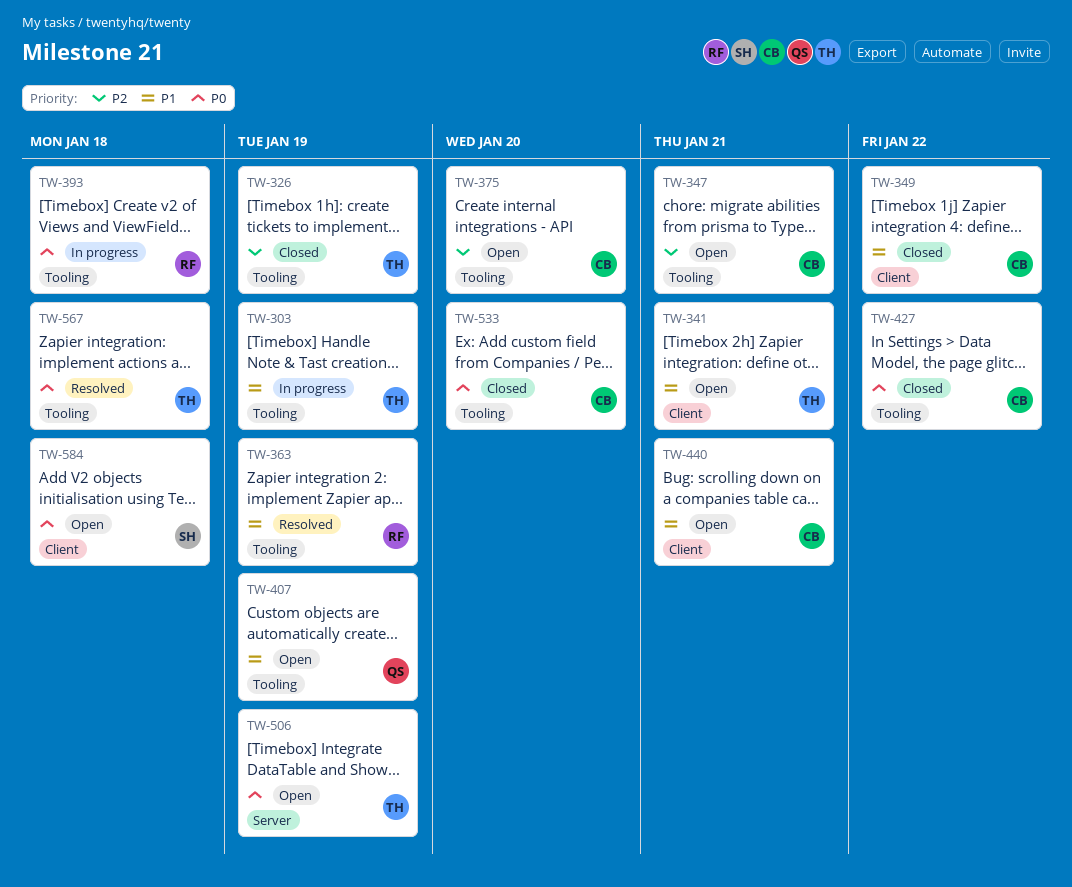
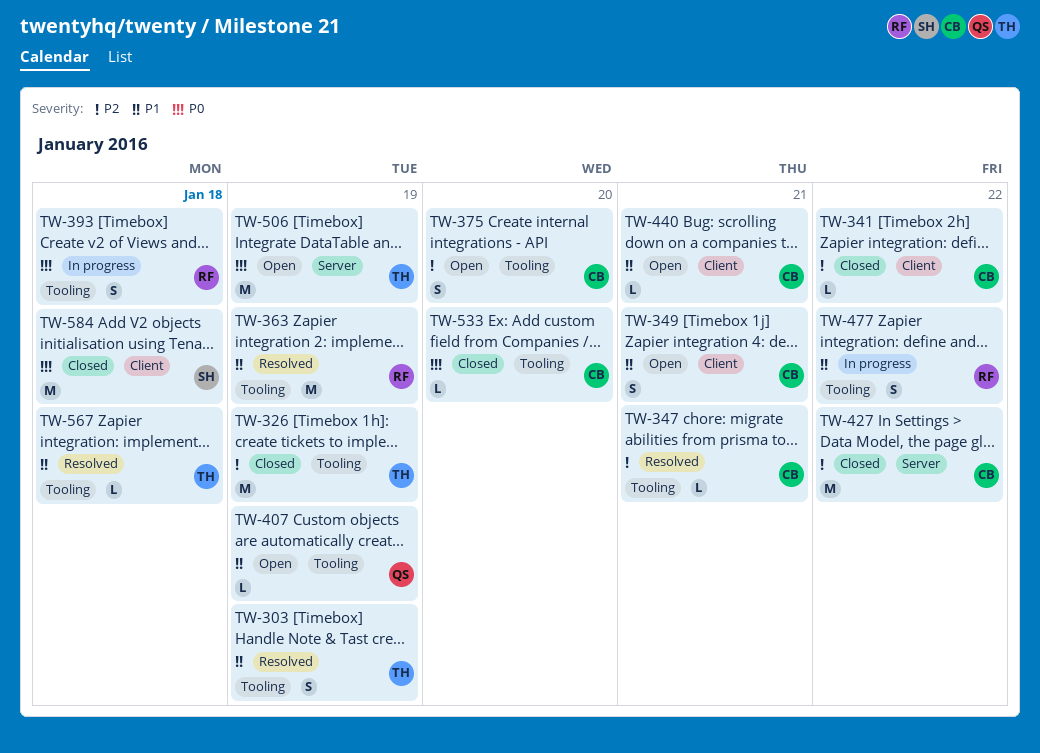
TW-303, status: In progress -> Resolved
TW-341, status: Open -> Closed
TW-341, owner: TH -> CB
TW-341, priority: P1 -> P2
TW-341, due: Jan 21 -> Jan 22
TW-347, status: Open -> Resolved
TW-349, status: Closed -> Open
TW-349, due: Jan 22 -> Jan 21
TW-427, priority: P0 -> P2
TW-427, label: Tooling -> Server
TW-477: none -> present
TW-567, priority: P0 -> P1
TW-584, status: Open -> Closed

